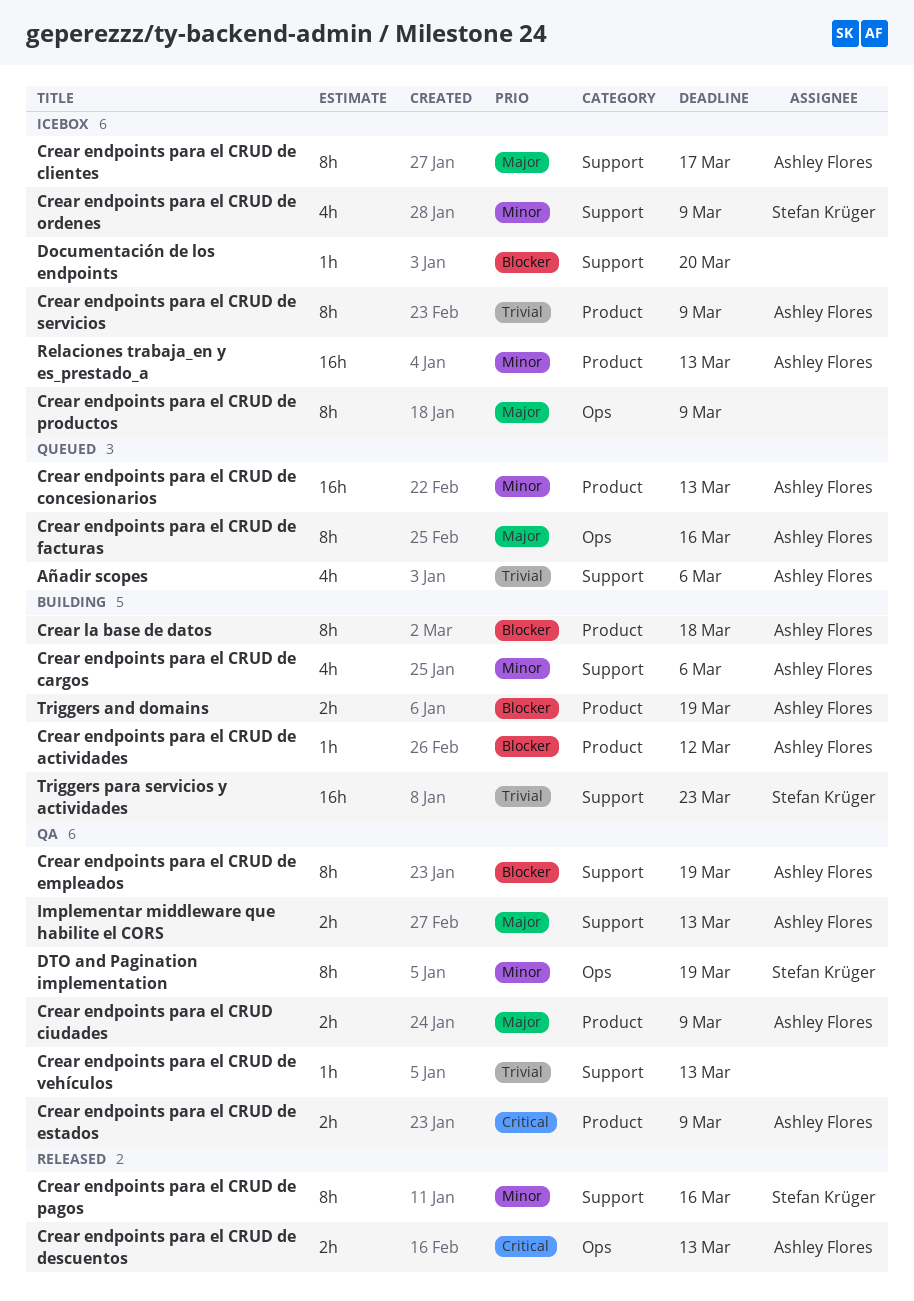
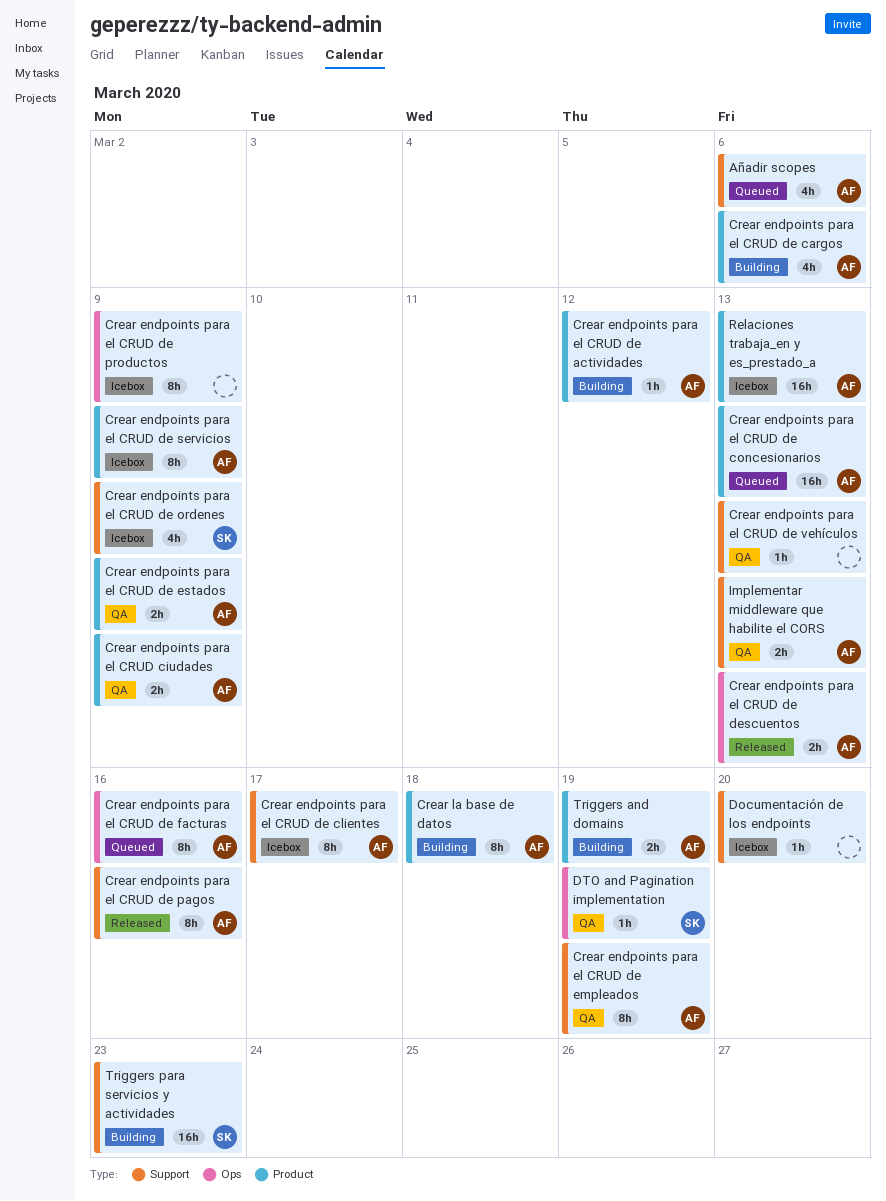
Crear endpoints para el CRUD de cargos, label: Support -> Product
Crear endpoints para el CRUD de pagos, owner: Stefan Krüger -> Ashley Flores
DTO and Pagination implementation, estimate: 8h -> 1h

